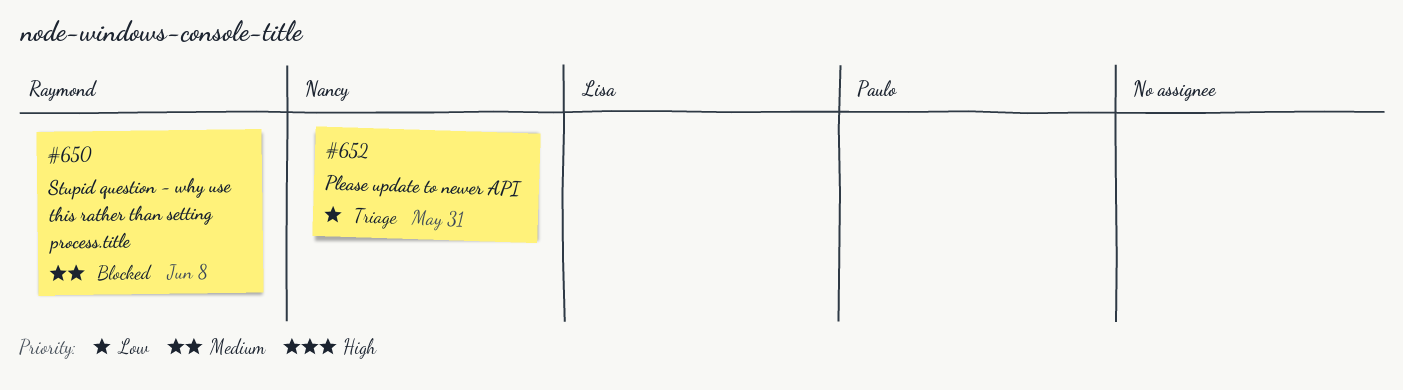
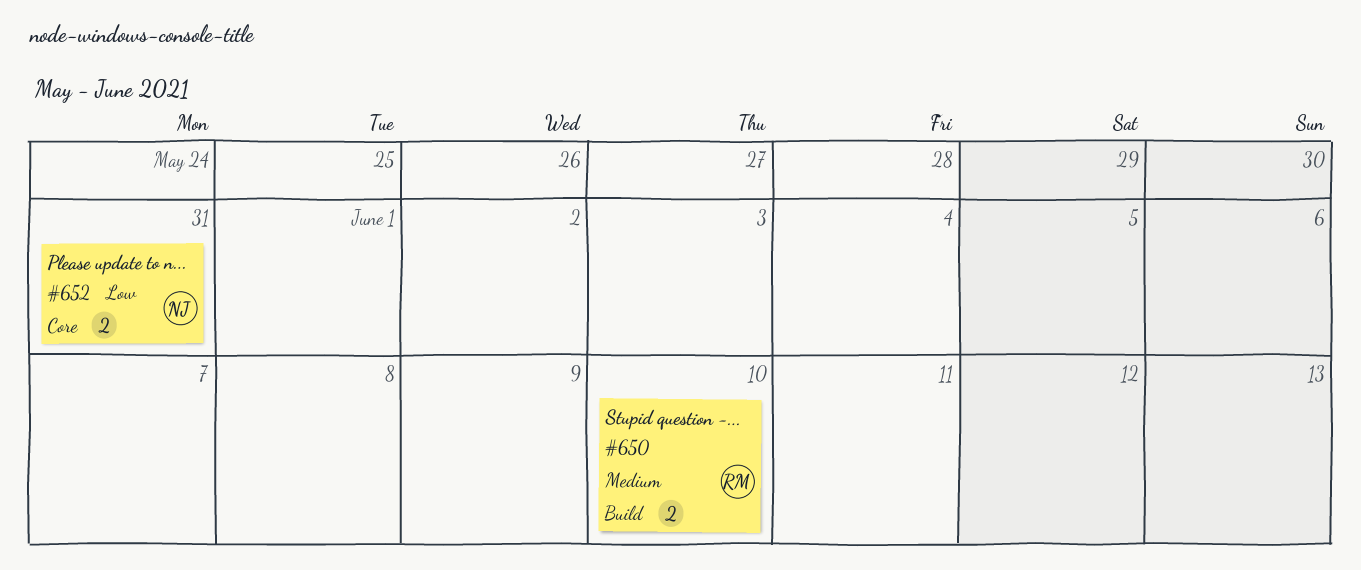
#650, due: Jun 8 -> Jun 10

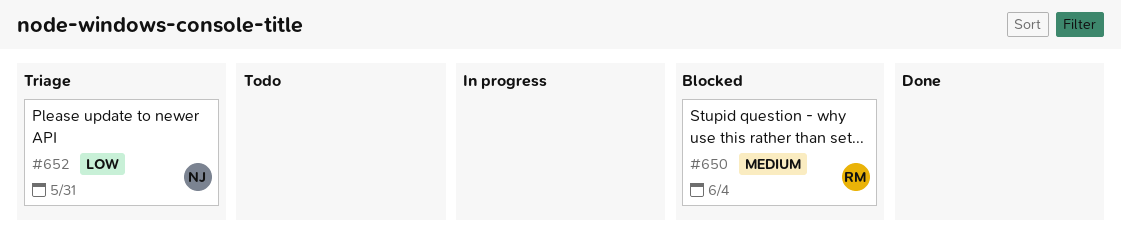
#650, due: Jun 10 -> Jun 4

